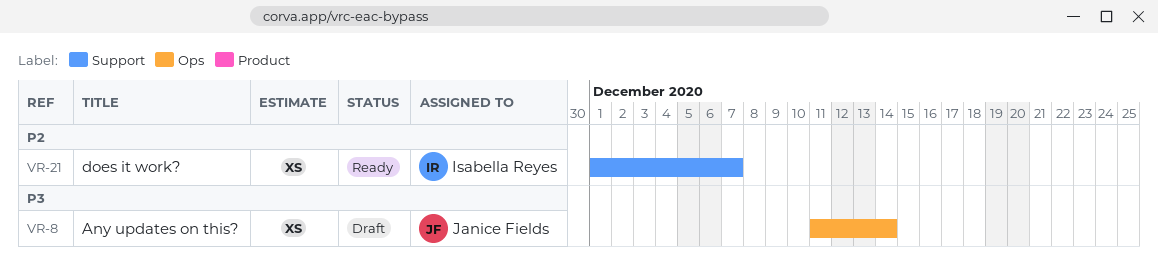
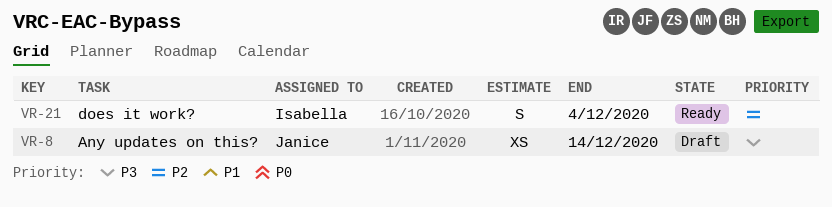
VR-21, estimate: XS -> S
VR-21, due: Dec 7 -> Dec 4

